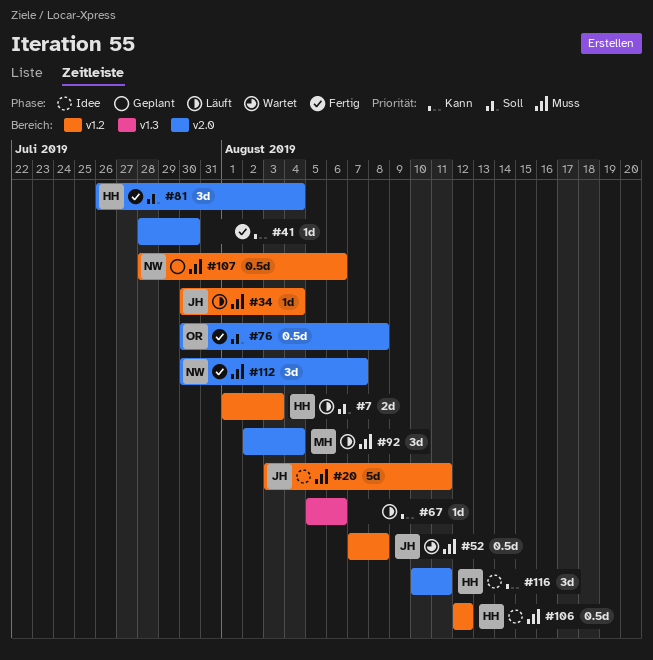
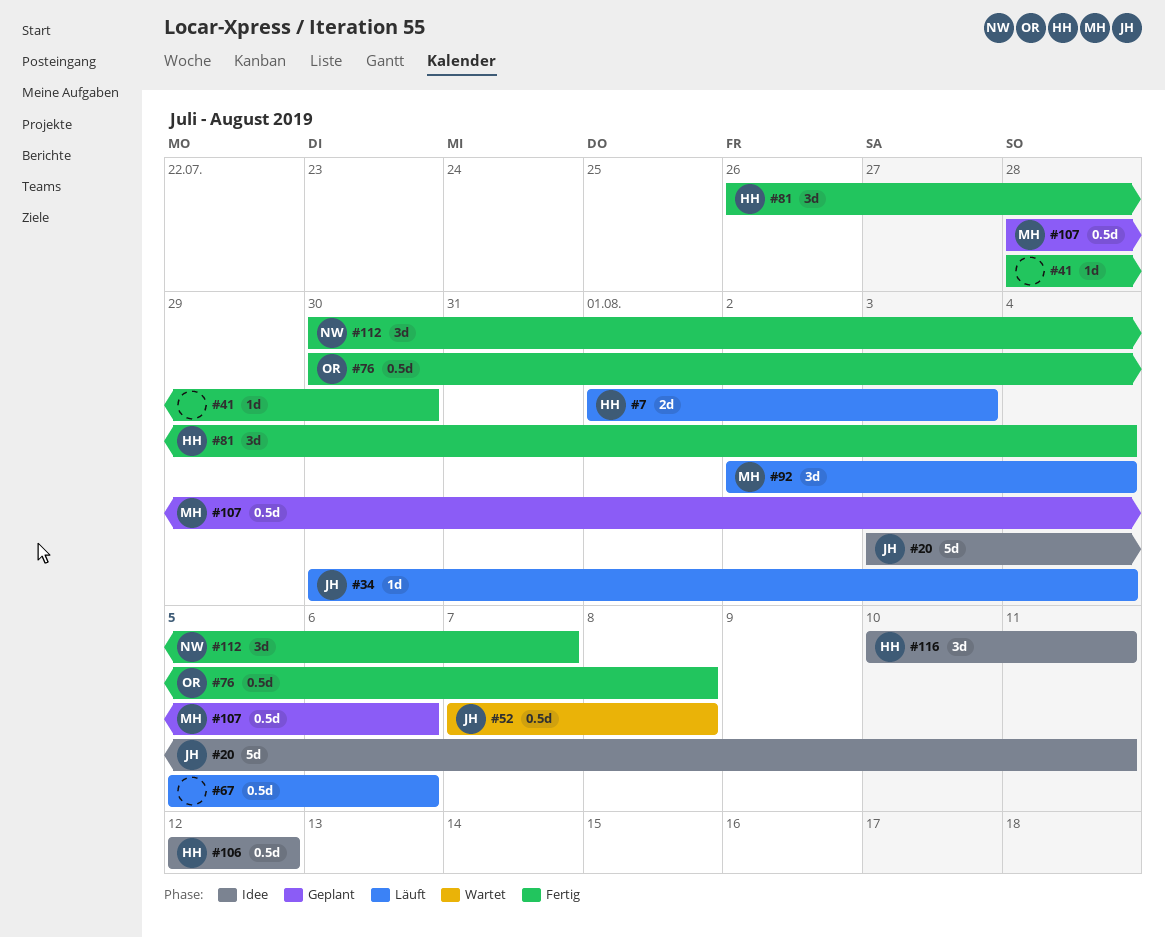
#67, estimate: 1d -> 0.5d
#107, owner: NW -> MH

